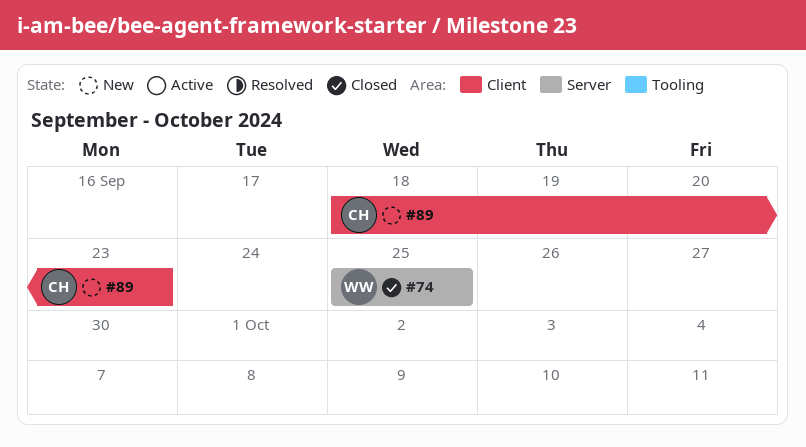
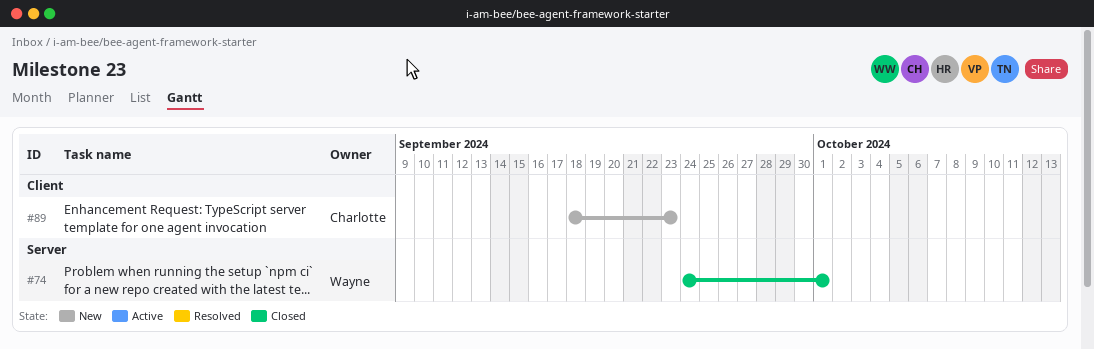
#74, start: Sep 25 -> Sep 24
#74, due: Sep 25 -> Oct 1

